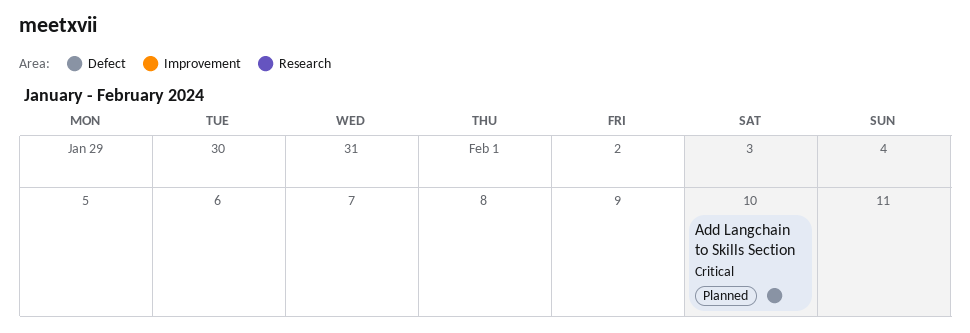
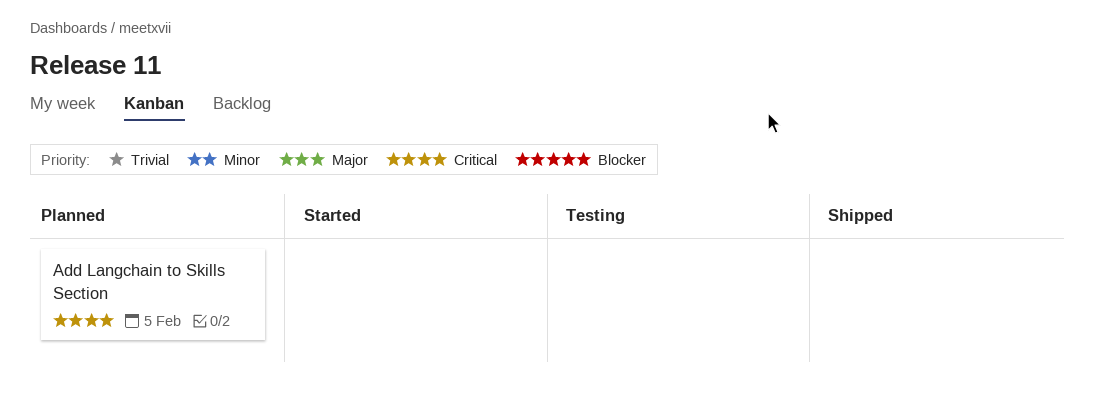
Add Langchain to Skills Section, due: Feb 10 -> Feb 5

